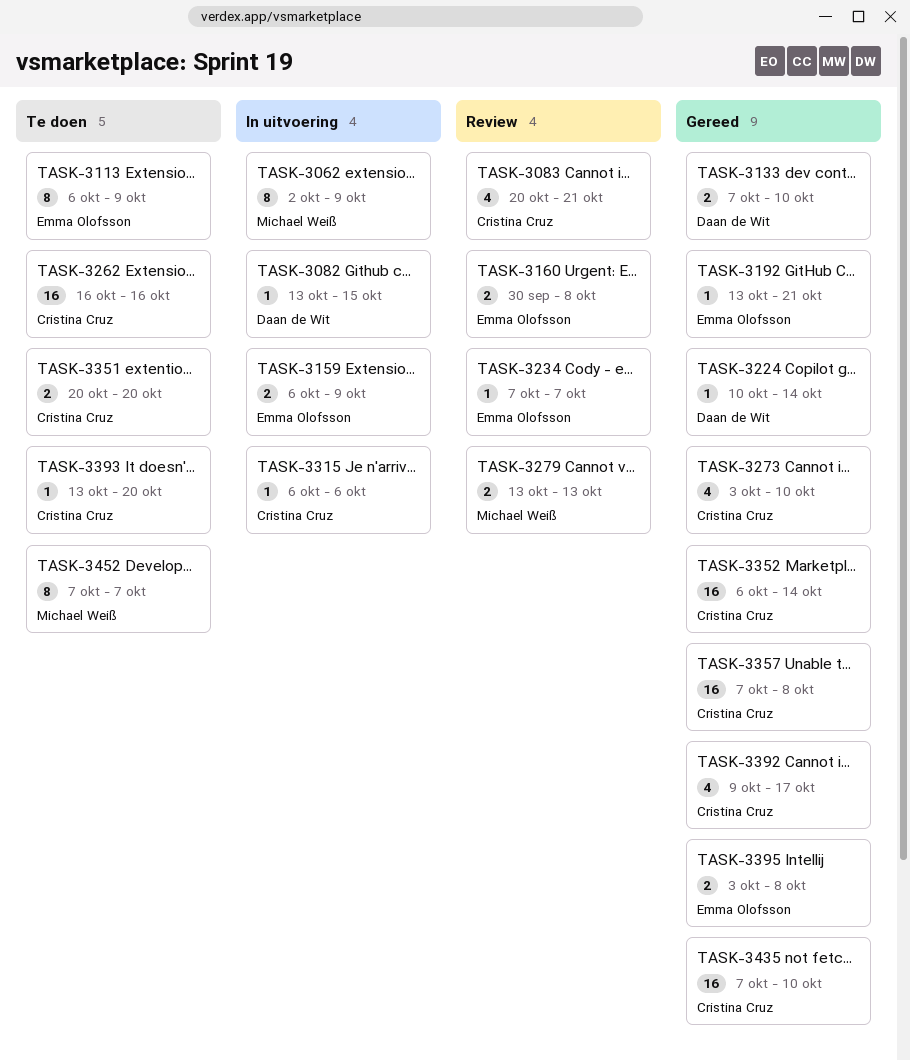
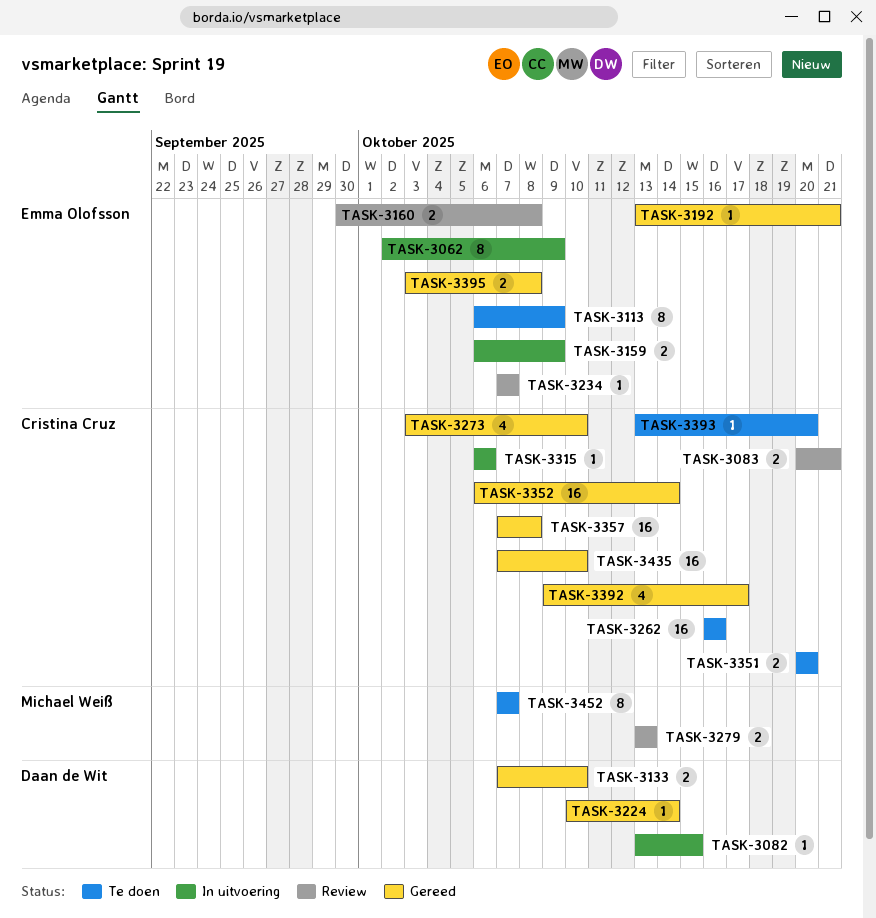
TASK-3062, owner: Michael Weiß -> Emma Olofsson
TASK-3083, estimate: 4 -> 2

